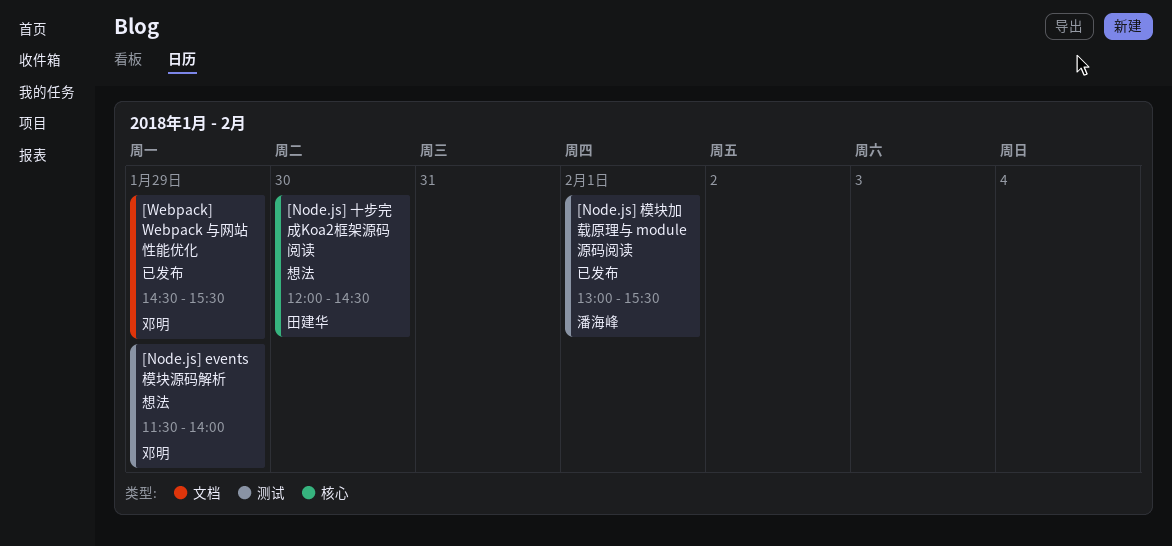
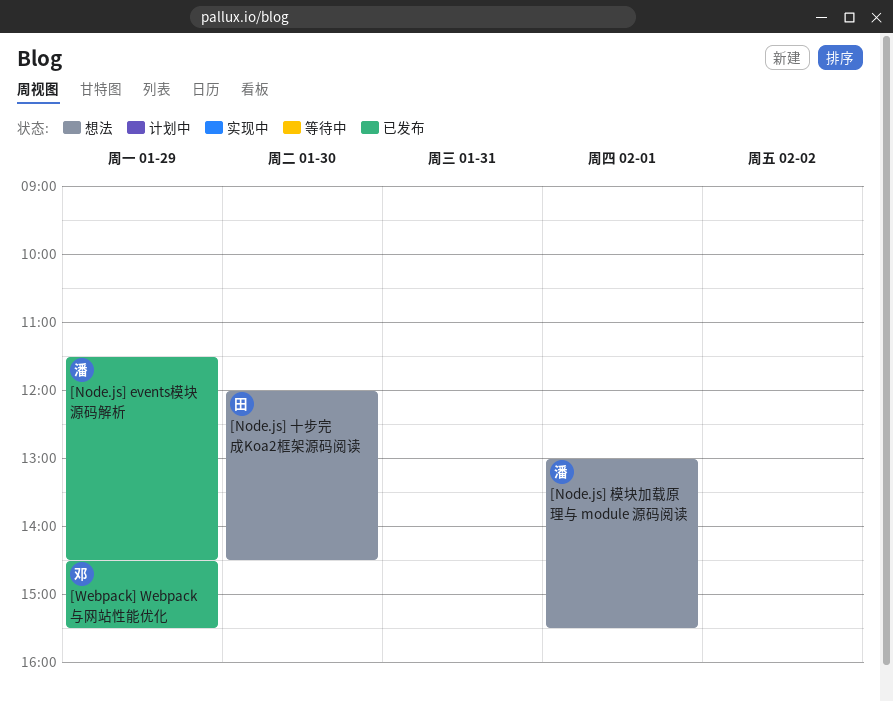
[Node.js] events模块源码解析, status: 想法 -> 已发布
[Node.js] events模块源码解析, owner: 邓明 -> 潘海峰
[Node.js] events模块源码解析, ends: 14:00 -> 14:30
[Node.js] 模块加载原理与 module 源码阅读, status: 已发布 -> 想法

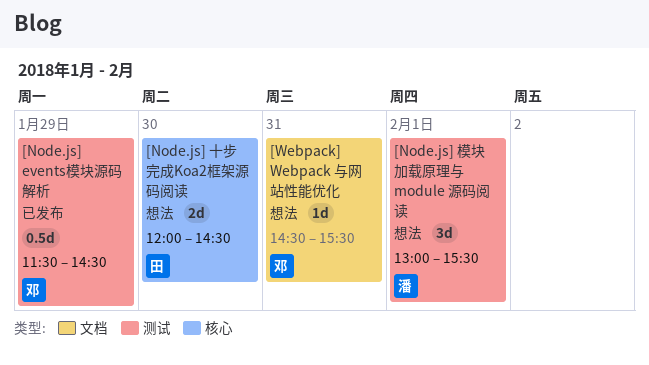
[Node.js] events模块源码解析, owner: 潘 -> 邓
[Webpack] Webpack 与网站性能优化, status: 已发布 -> 想法
[Webpack] Webpack 与网站性能优化, day: Jan 29 -> Jan 31

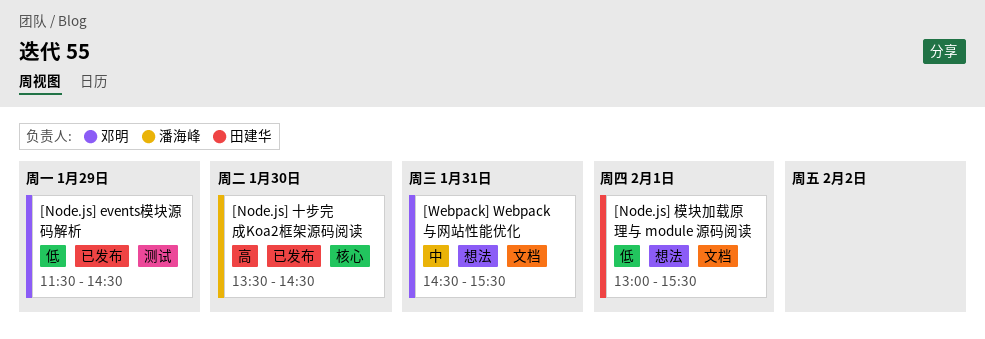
[Node.js] 十步完成Koa2框架源码阅读, status: 想法 -> 已发布
[Node.js] 十步完成Koa2框架源码阅读, owner: 田建华 -> 潘海峰
[Node.js] 十步完成Koa2框架源码阅读, begins: 12:00 -> 13:30
[Node.js] 模块加载原理与 module 源码阅读, owner: 潘海峰 -> 田建华
[Node.js] 模块加载原理与 module 源码阅读, label: 测试 -> 文档

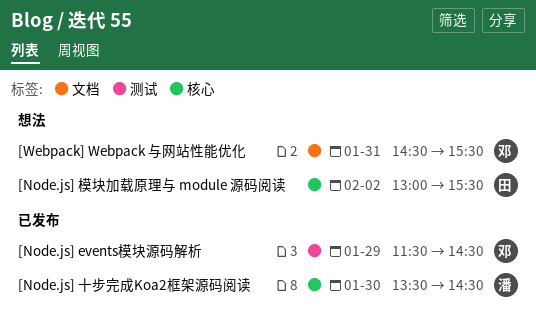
[Node.js] 模块加载原理与 module 源码阅读, label: 文档 -> 核心
[Node.js] 模块加载原理与 module 源码阅读, day: Feb 1 -> Feb 2

